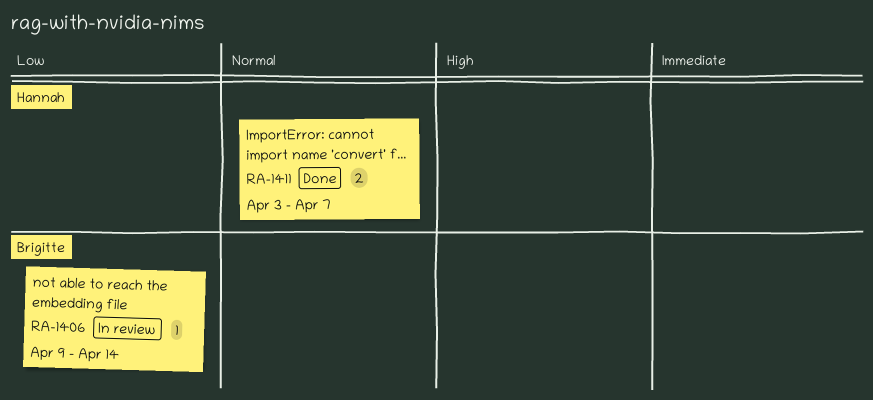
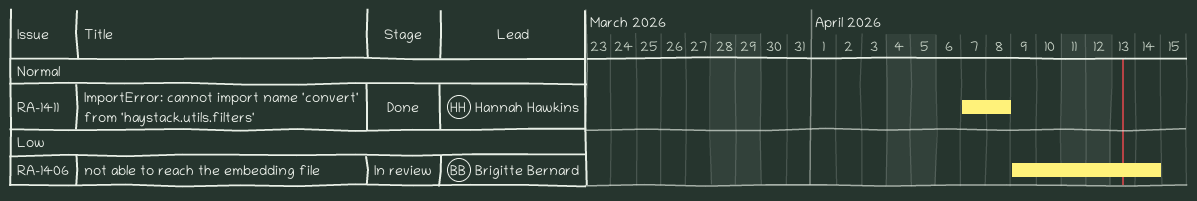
RA-1411, start: Apr 3 -> Apr 7
RA-1411, due: Apr 7 -> Apr 8

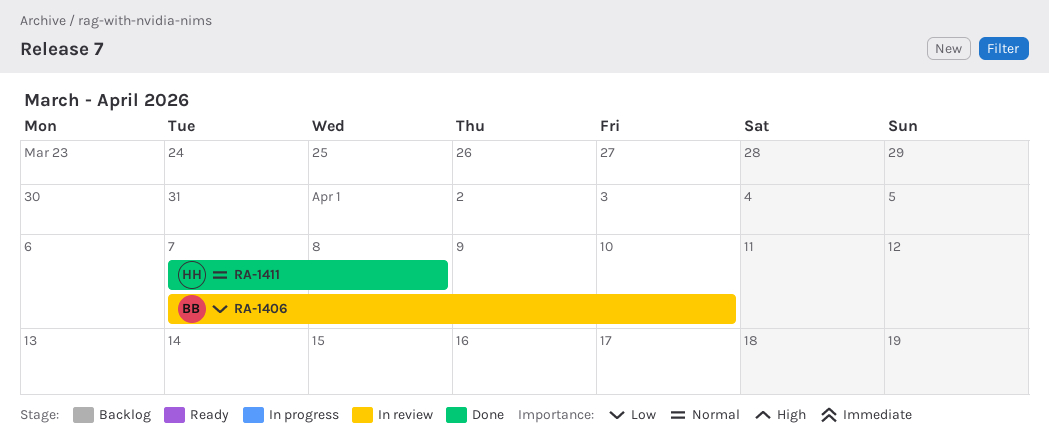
RA-1406, start: Apr 9 -> Apr 7
RA-1406, due: Apr 14 -> Apr 10

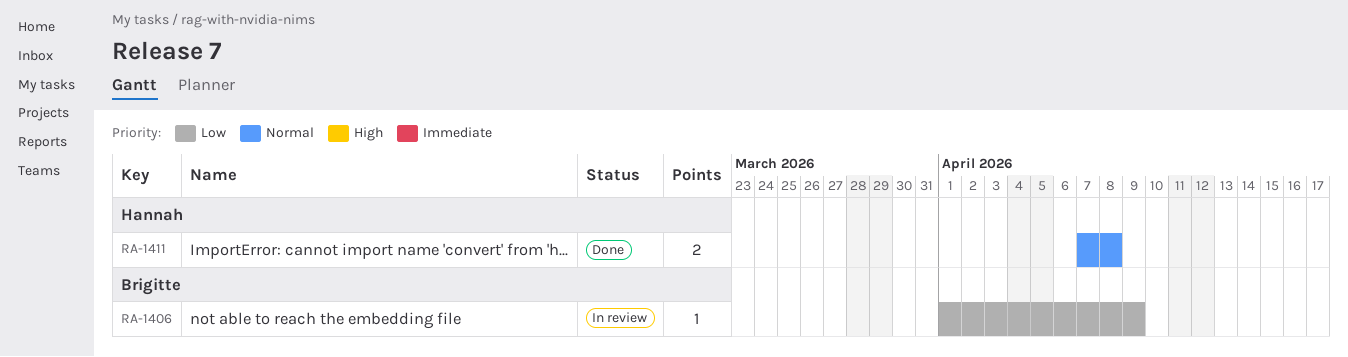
RA-1406, start: Apr 7 -> Apr 1
RA-1406, due: Apr 10 -> Apr 9

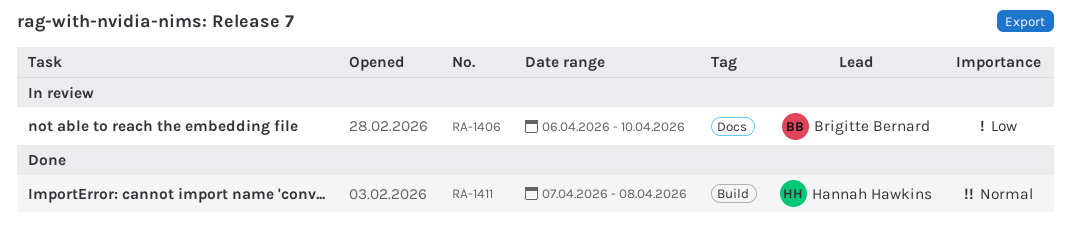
RA-1406, start: Apr 1 -> Apr 6
RA-1406, due: Apr 9 -> Apr 10

